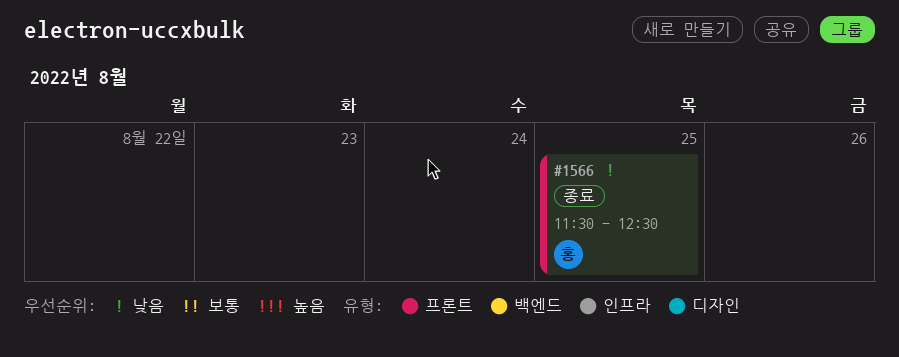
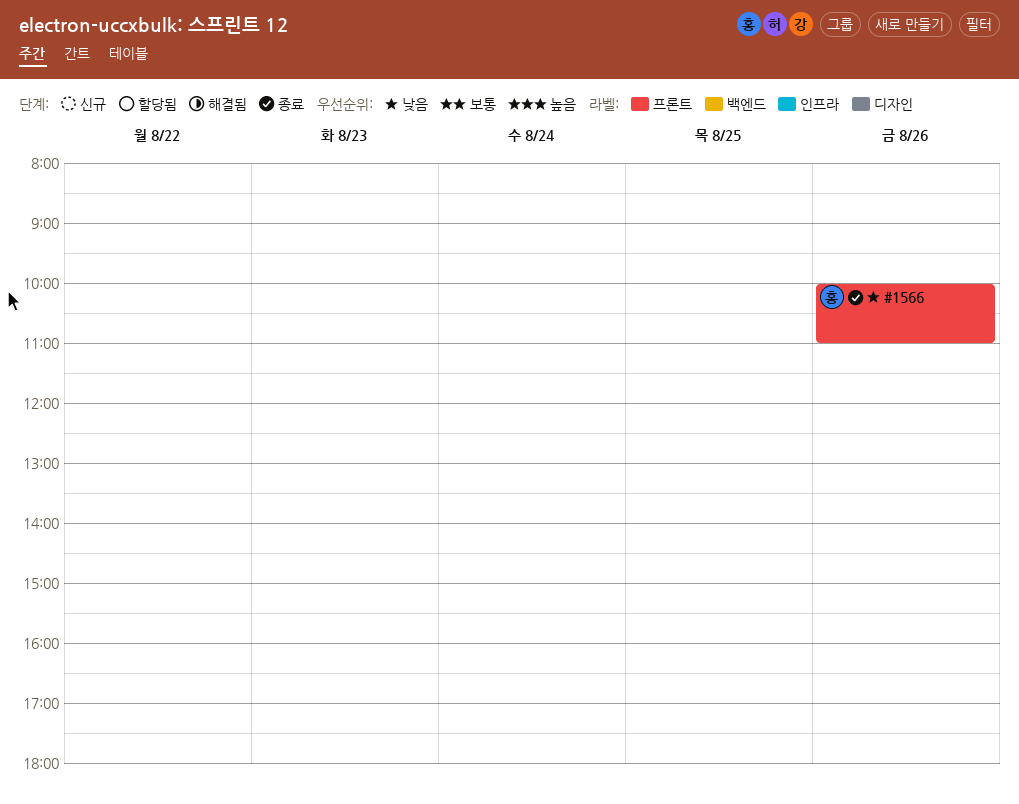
#1566, day: Aug 25 -> Aug 26
#1566, begins: 11:30 -> 10:00
#1566, ends: 12:30 -> 11:00

